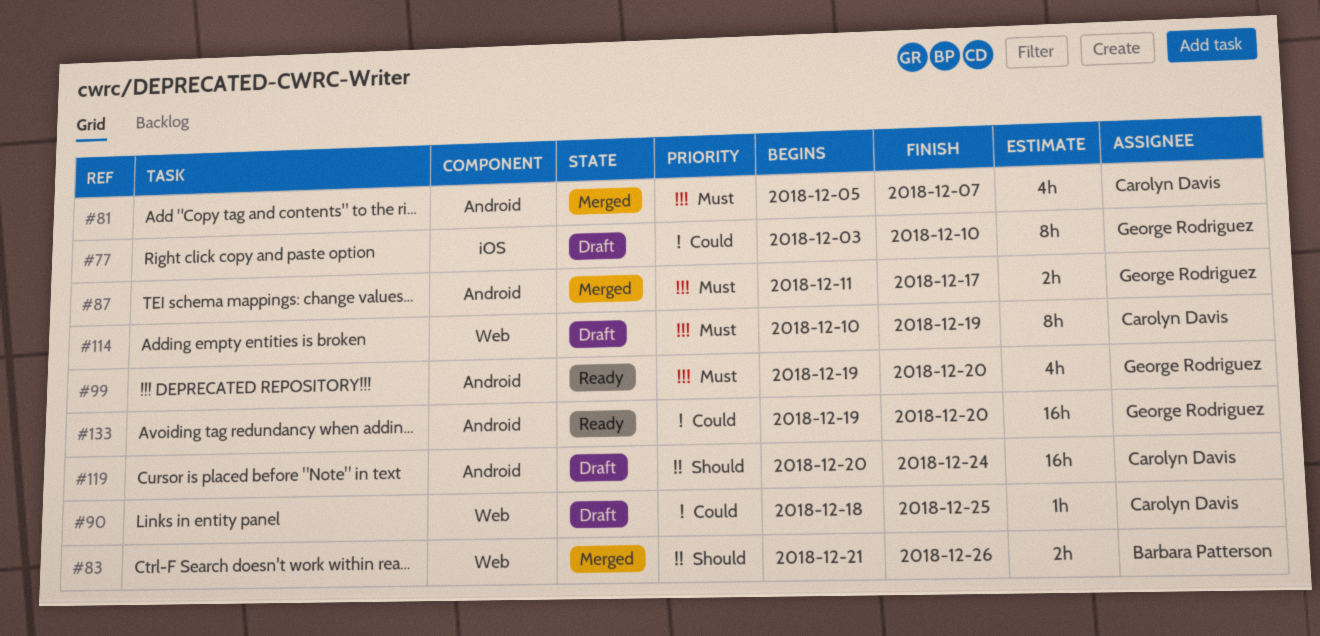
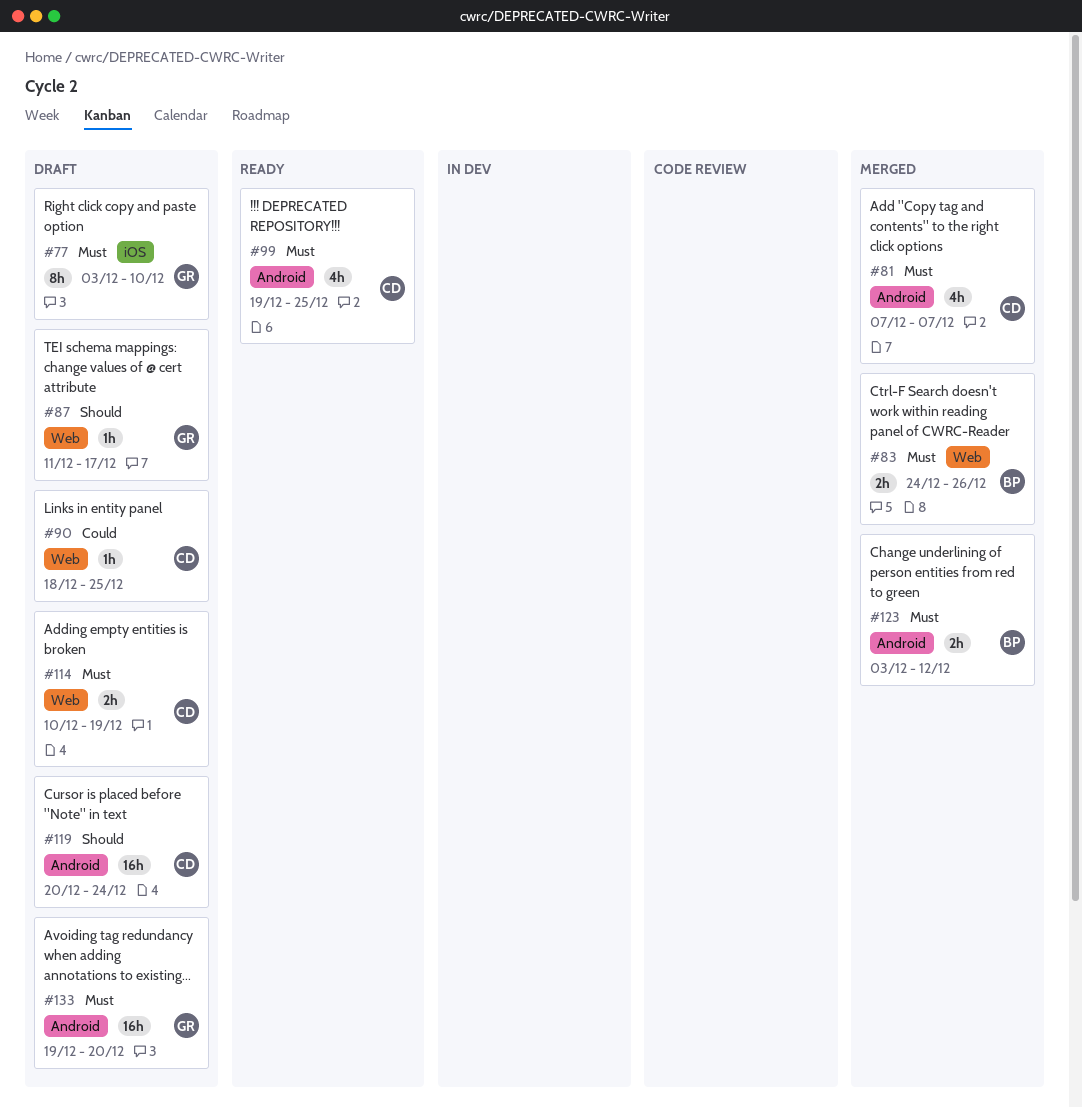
#77, priority: Could -> Must
#81, start: Dec 5 -> Dec 7
#83, priority: Should -> Must
#83, start: Dec 21 -> Dec 24
#87, status: Merged -> Draft
#87, priority: Must -> Should
#87, label: Android -> Web
#87, estimate: 2h -> 1h
#99, owner: George Rodriguez -> Carolyn Davis
#99, due: Dec 20 -> Dec 25
#114, estimate: 8h -> 2h
#123: none -> present
#133, status: Ready -> Draft
#133, priority: Could -> Must

